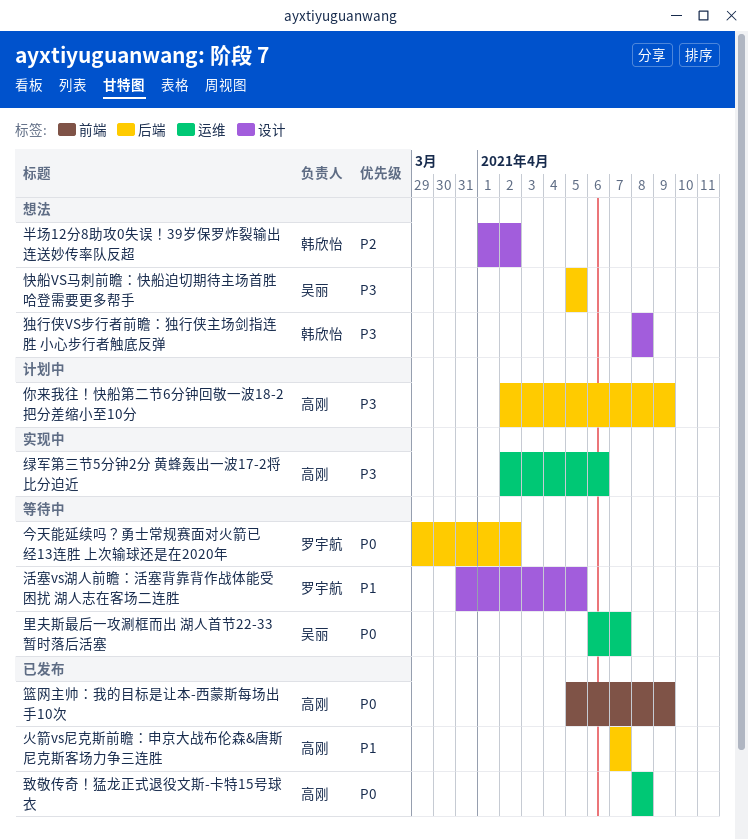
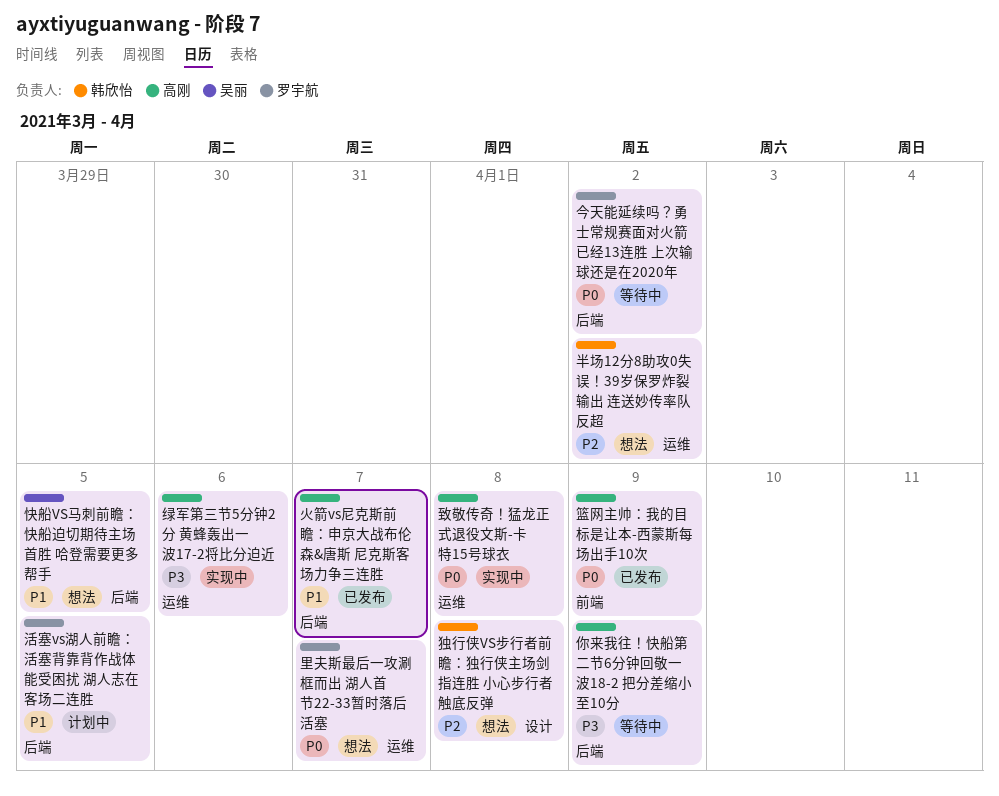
你来我往！快船第二节6分钟回敬一波18-2 把分差缩小至10分, status: 计划中 -> 等待中
半场12分8助攻0失误！39岁保罗炸裂输出 连送妙传率队反超, label: 设计 -> 运维
快船VS马刺前瞻：快船迫切期待主场首胜 哈登需要更多帮手, priority: P3 -> P1
活塞vs湖人前瞻：活塞背靠背作战体能受困扰 湖人志在客场二连胜, status: 等待中 -> 计划中
活塞vs湖人前瞻：活塞背靠背作战体能受困扰 湖人志在客场二连胜, label: 设计 -> 后端
独行侠VS步行者前瞻：独行侠主场剑指连胜 小心步行者触底反弹, priority: P3 -> P2
致敬传奇！猛龙正式退役文斯-卡特15号球衣, status: 已发布 -> 实现中
里夫斯最后一攻涮框而出 湖人首节22-33暂时落后活塞, status: 等待中 -> 想法
里夫斯最后一攻涮框而出 湖人首节22-33暂时落后活塞, owner: 吴丽 -> 罗宇航

